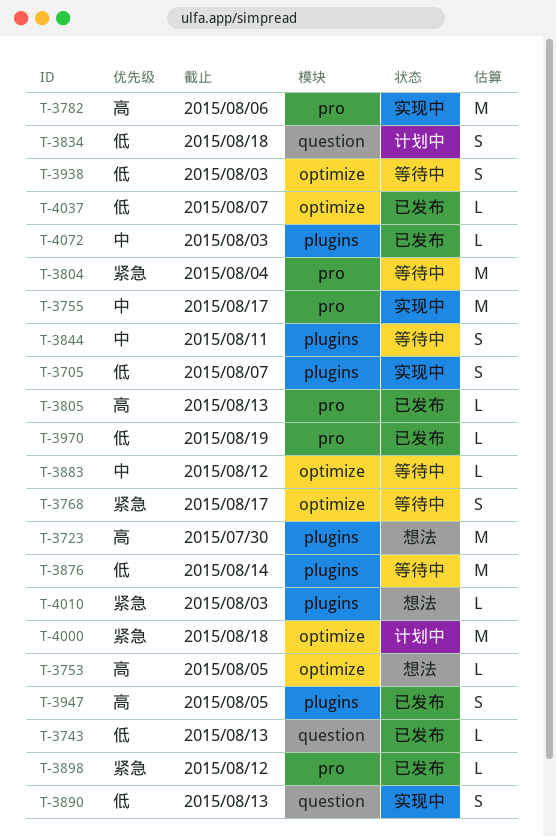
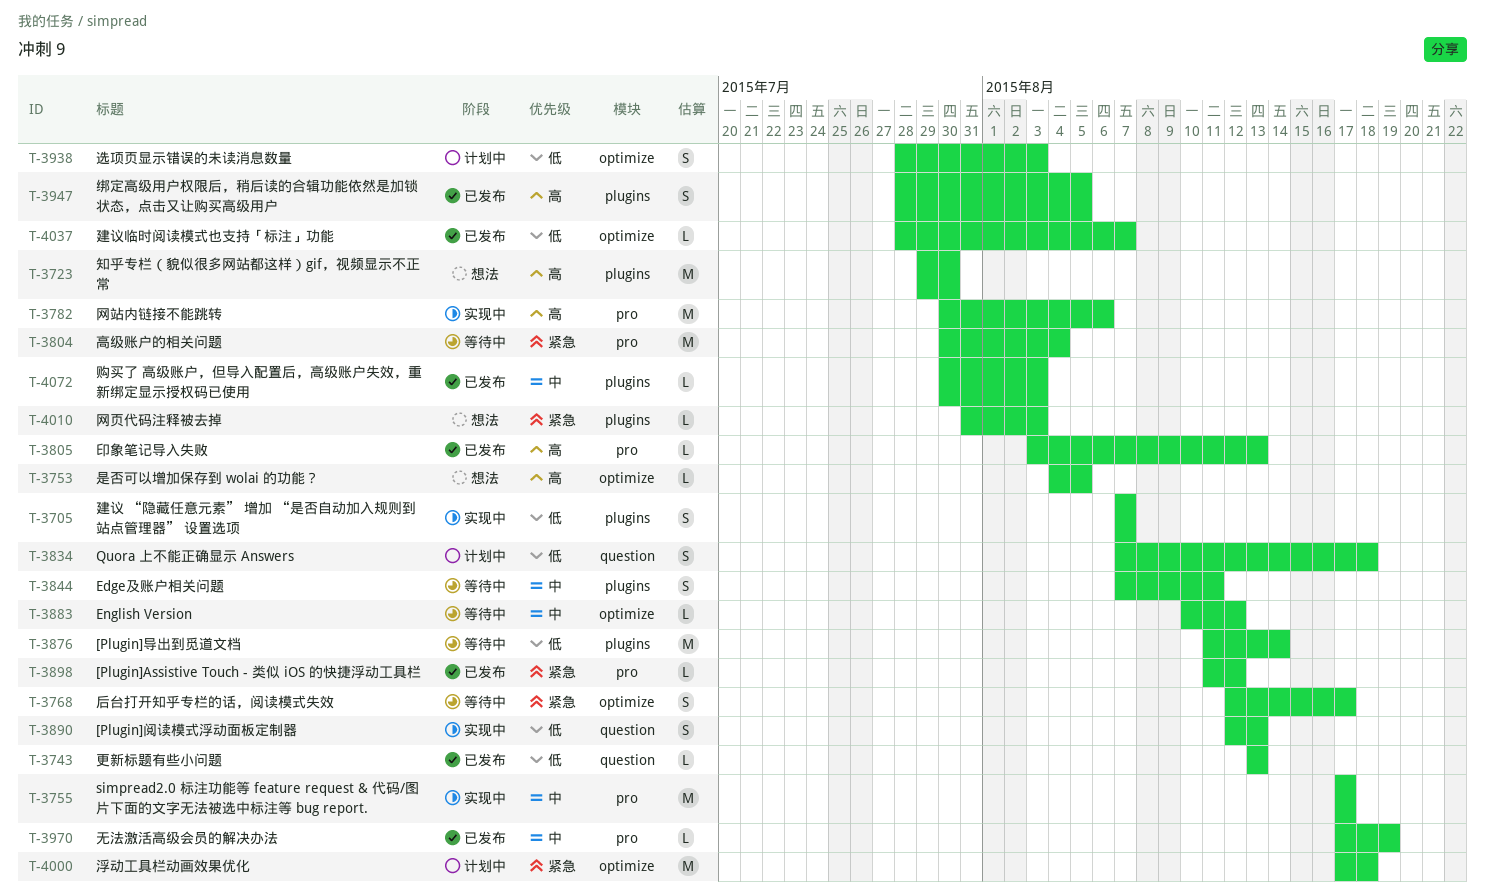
T-3938, status: 等待中 -> 计划中
T-3970, priority: 低 -> 中

